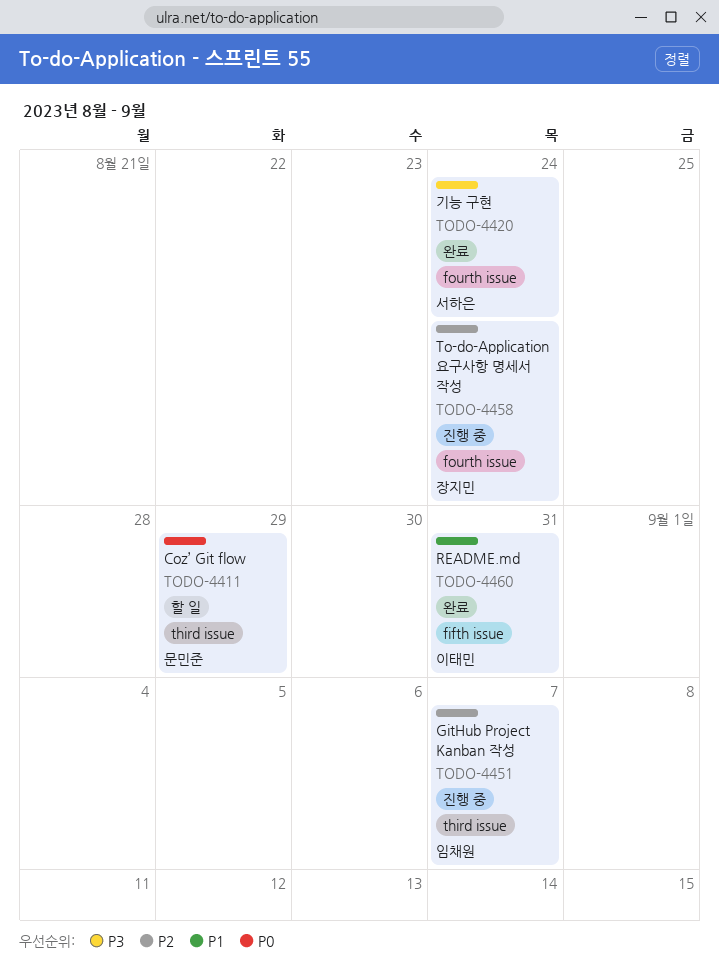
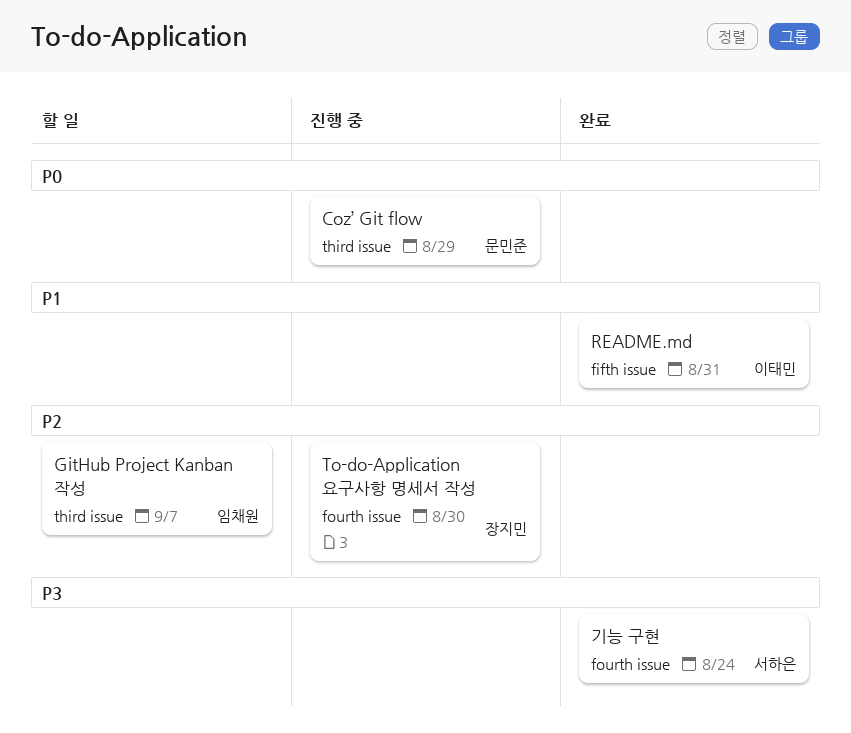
Coz’ Git flow, status: 할 일 -> 진행 중
GitHub Project Kanban 작성, status: 진행 중 -> 할 일
To-do-Application 요구사항 명세서 작성, due: Aug 24 -> Aug 30

